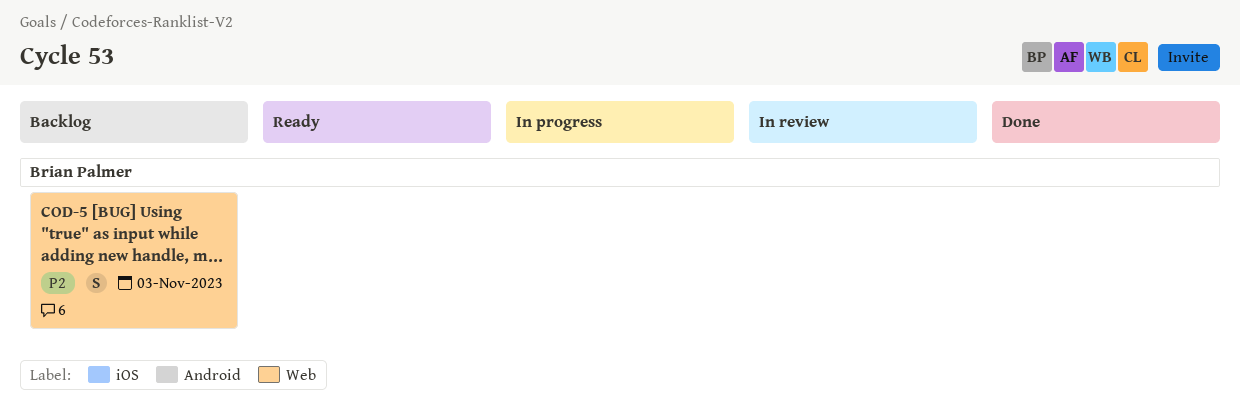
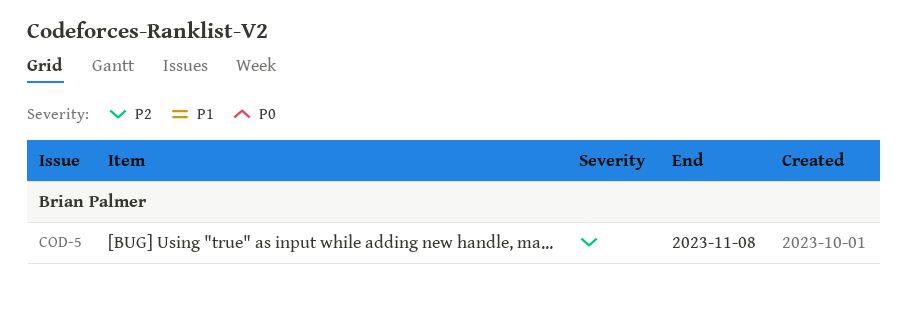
COD-5, due: Nov 3 -> Nov 8

